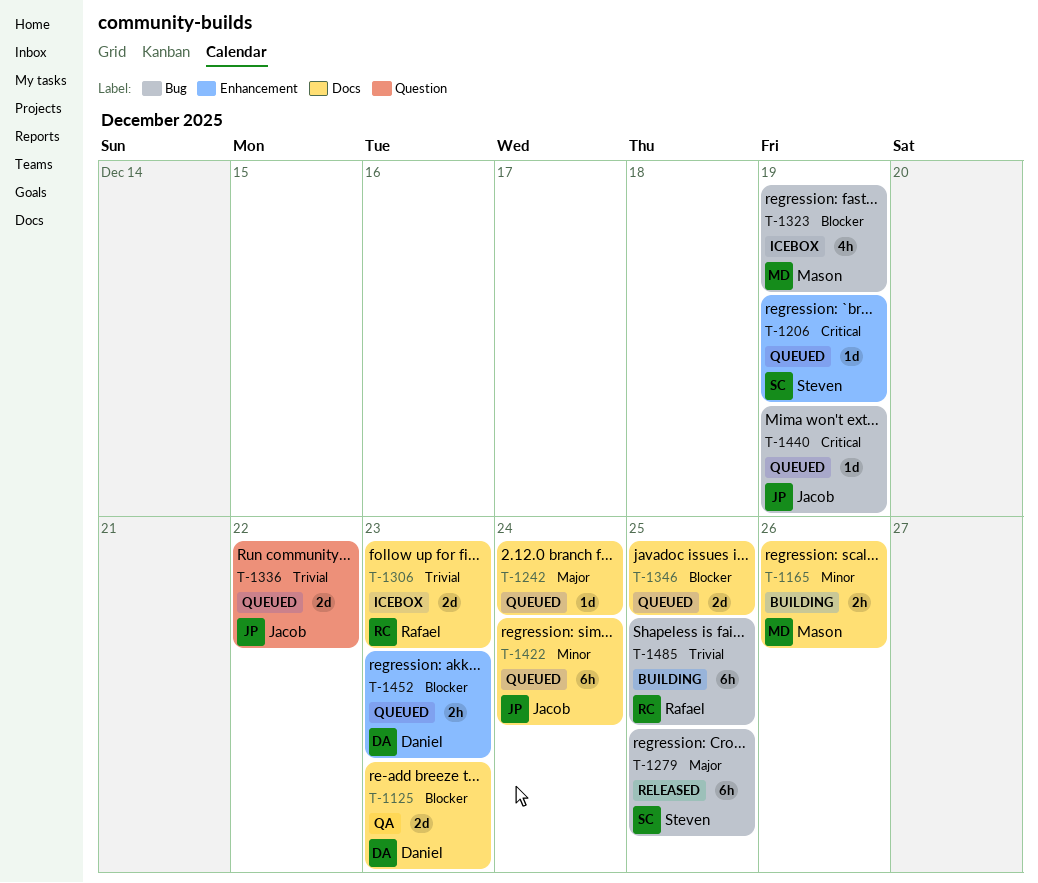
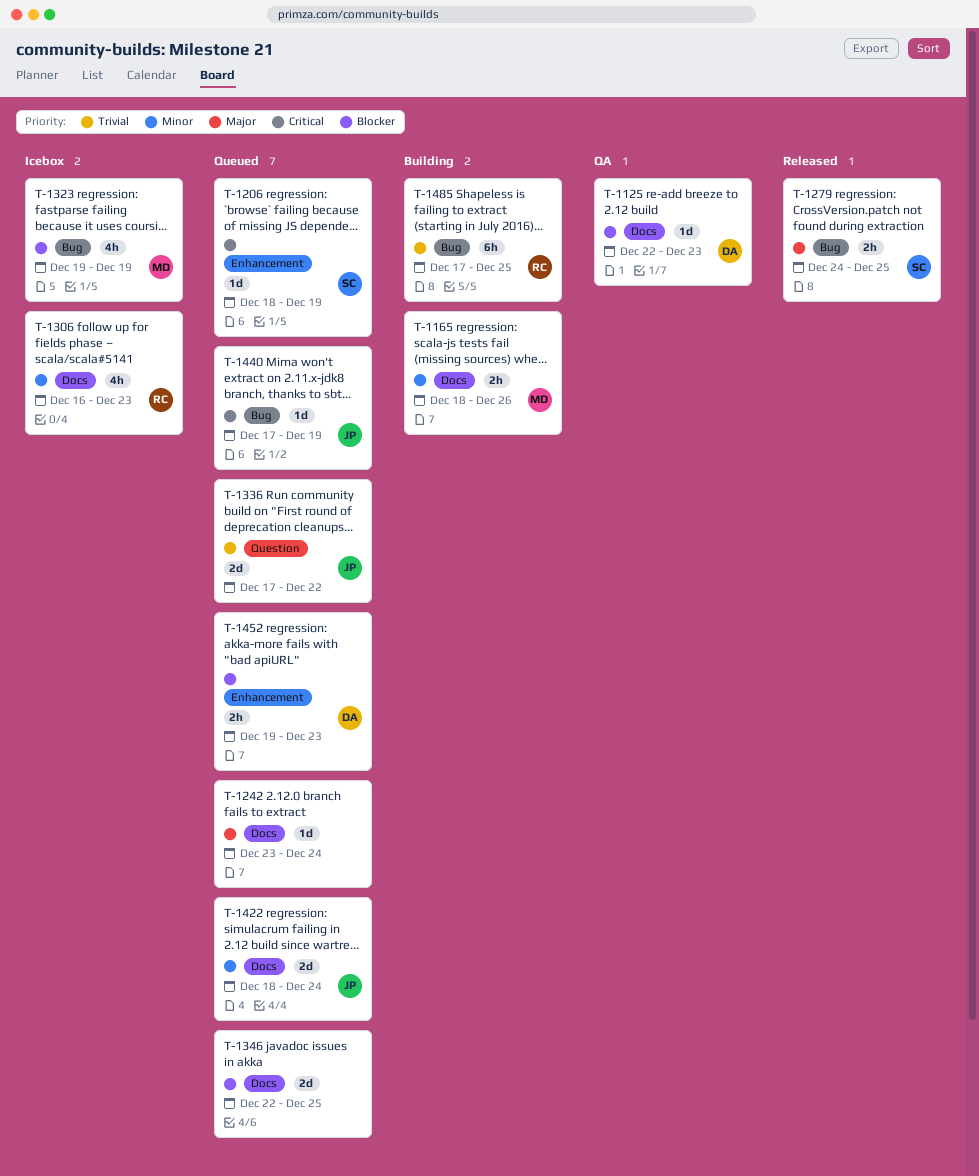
T-1125, estimate: 2d -> 1d
T-1279, estimate: 6h -> 2h
T-1306, priority: Trivial -> Minor
T-1306, estimate: 2d -> 4h
T-1422, estimate: 6h -> 2d

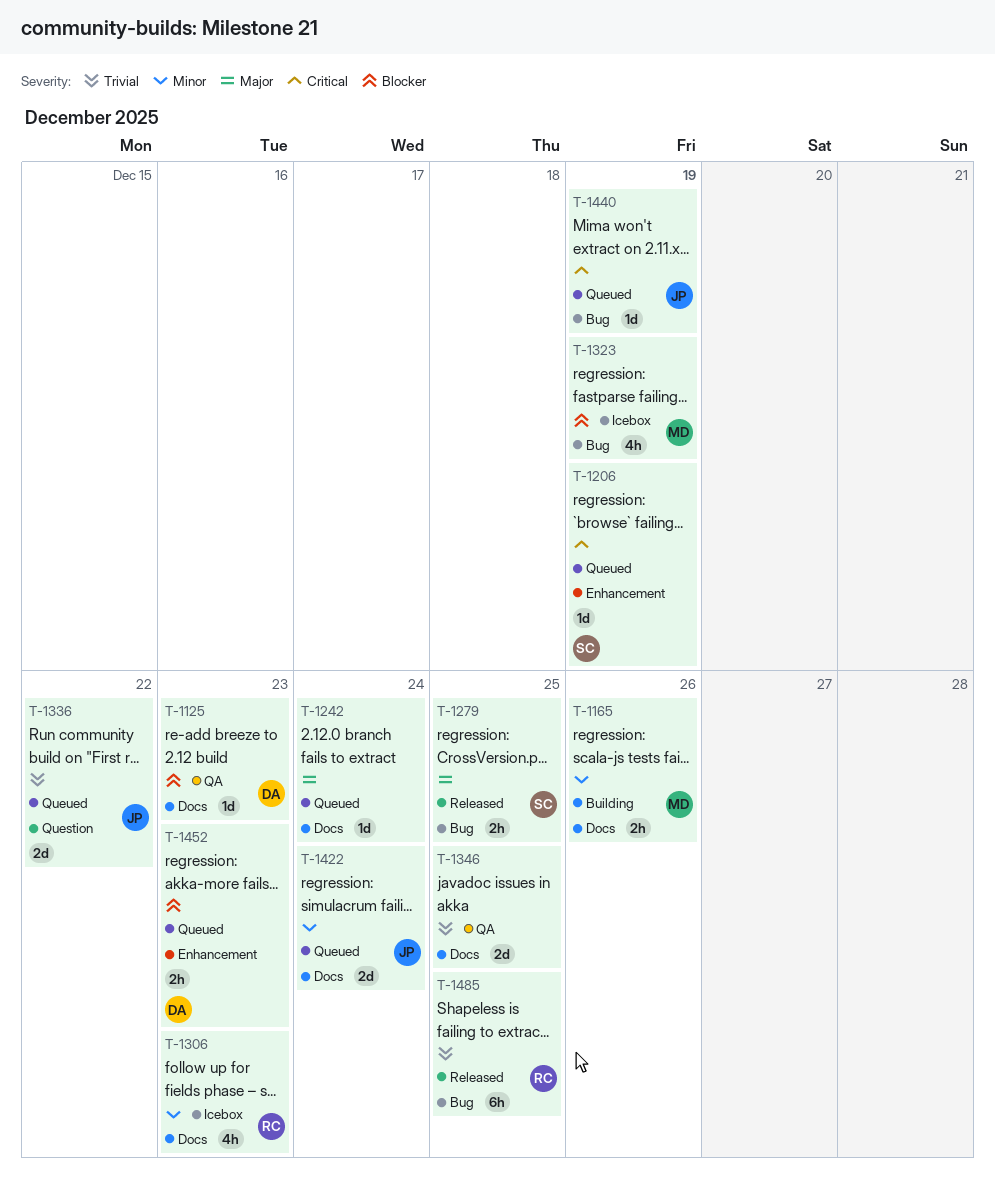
T-1346, status: Queued -> QA
T-1346, priority: Blocker -> Trivial
T-1485, status: Building -> Released

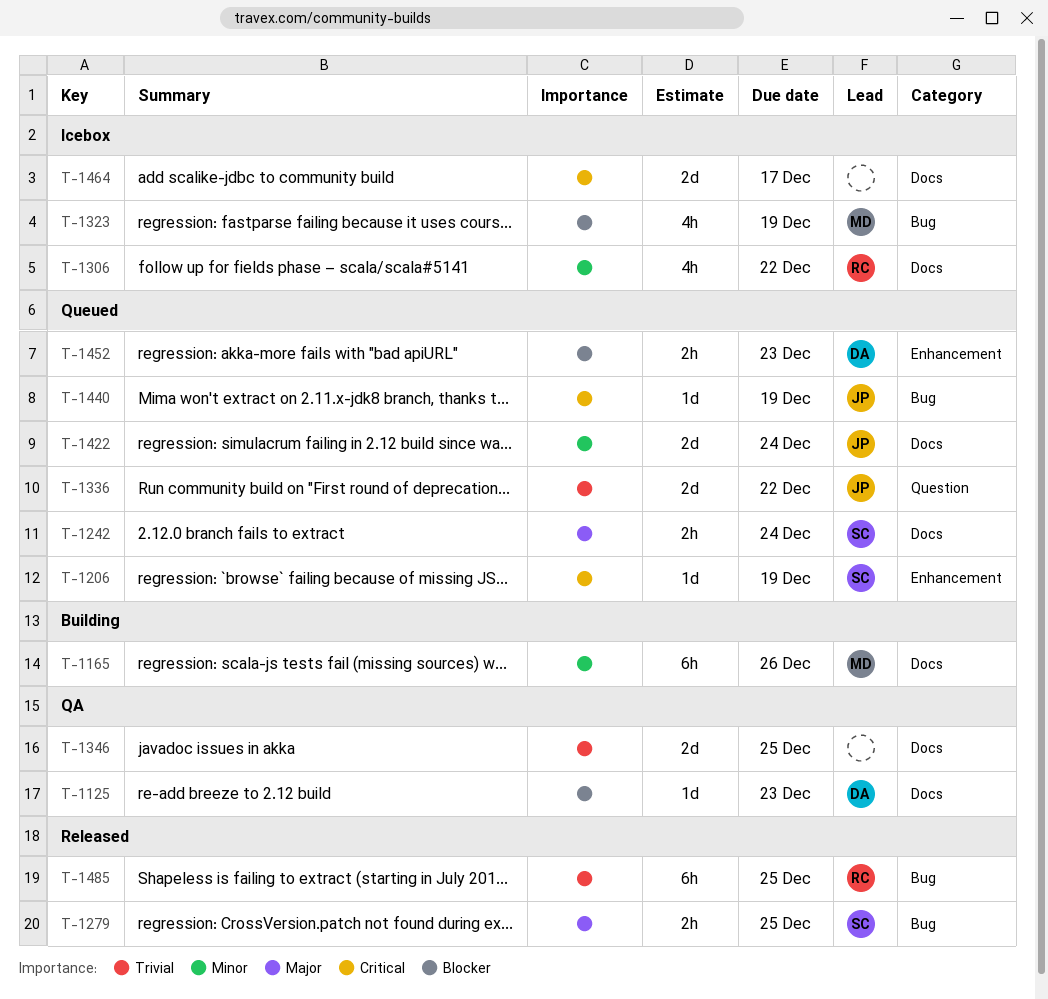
T-1165, estimate: 2h -> 6h
T-1242, owner: none -> SC
T-1242, estimate: 1d -> 2h
T-1306, due: Dec 23 -> Dec 22
T-1464: none -> present

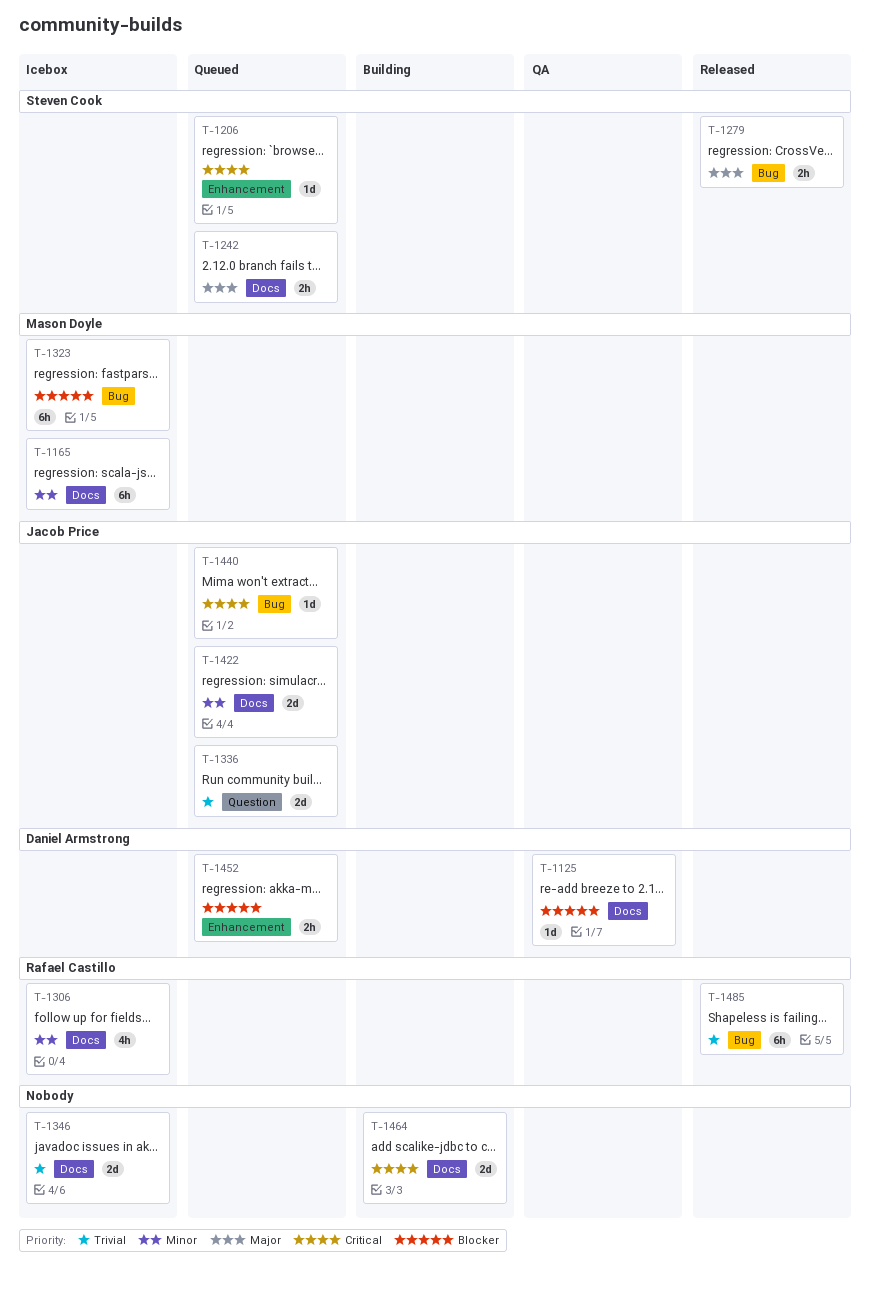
T-1165, status: Building -> Icebox
T-1323, estimate: 4h -> 6h
T-1346, status: QA -> Icebox
T-1464, status: Icebox -> Building

